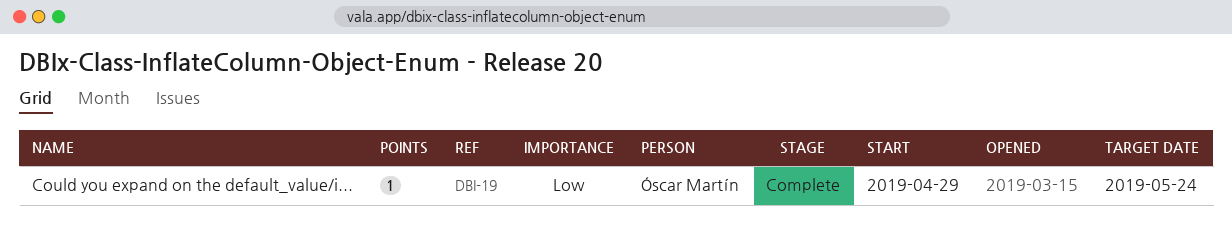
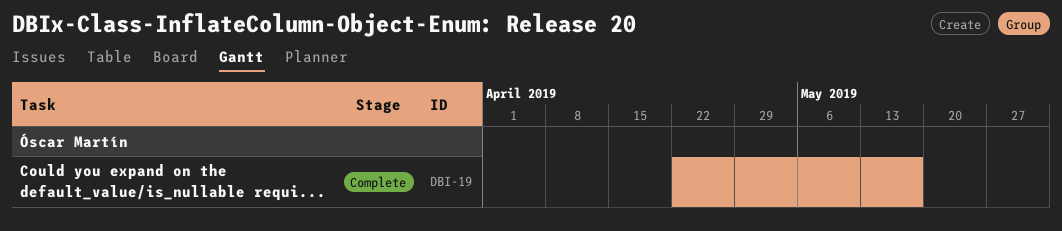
DBI-19, start: Apr 29 -> Apr 22
DBI-19, due: May 24 -> May 17

